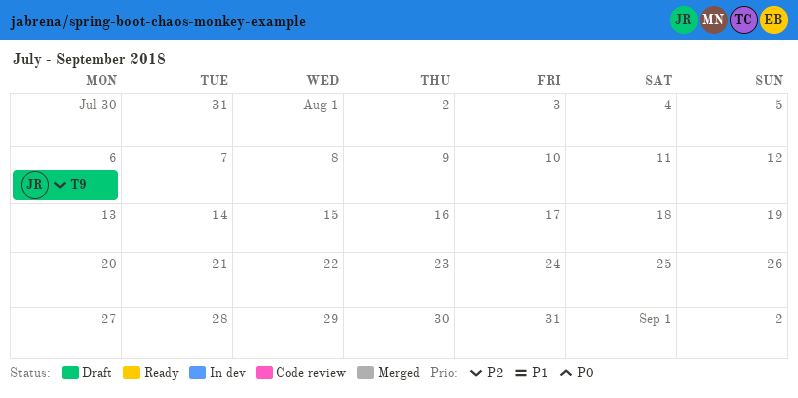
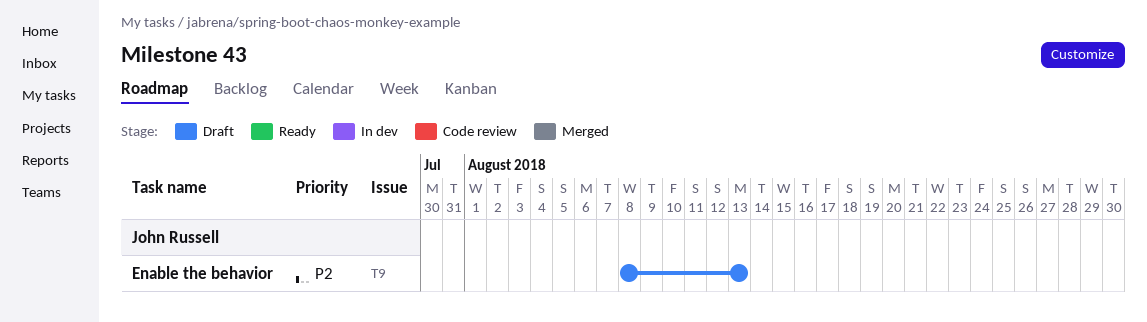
T9, start: Aug 6 -> Aug 8
T9, due: Aug 6 -> Aug 13

